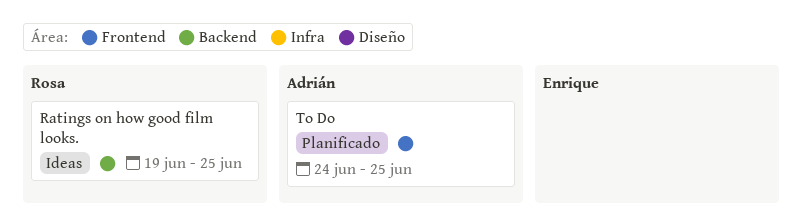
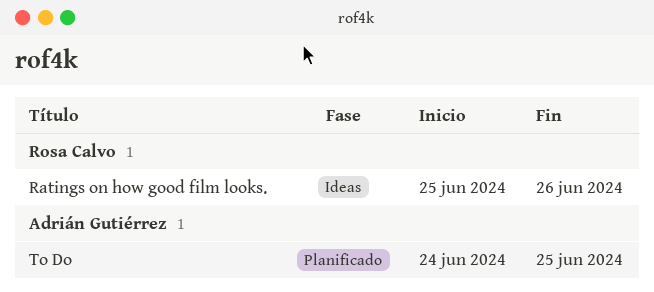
Ratings on how good film looks., start: Jun 19 -> Jun 25
Ratings on how good film looks., due: Jun 25 -> Jun 26

